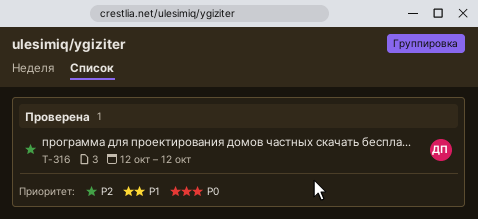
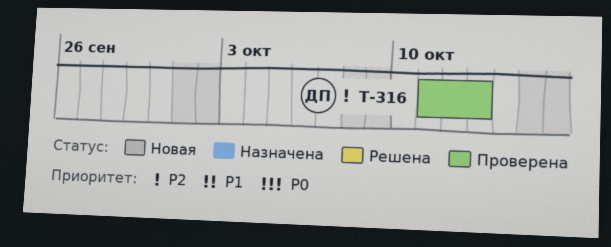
T-316, start: Oct 12 -> Oct 11
T-316, due: Oct 12 -> Oct 13

